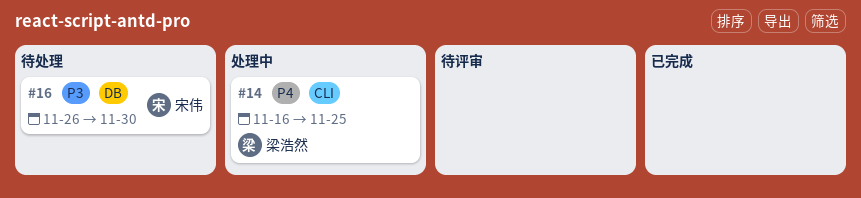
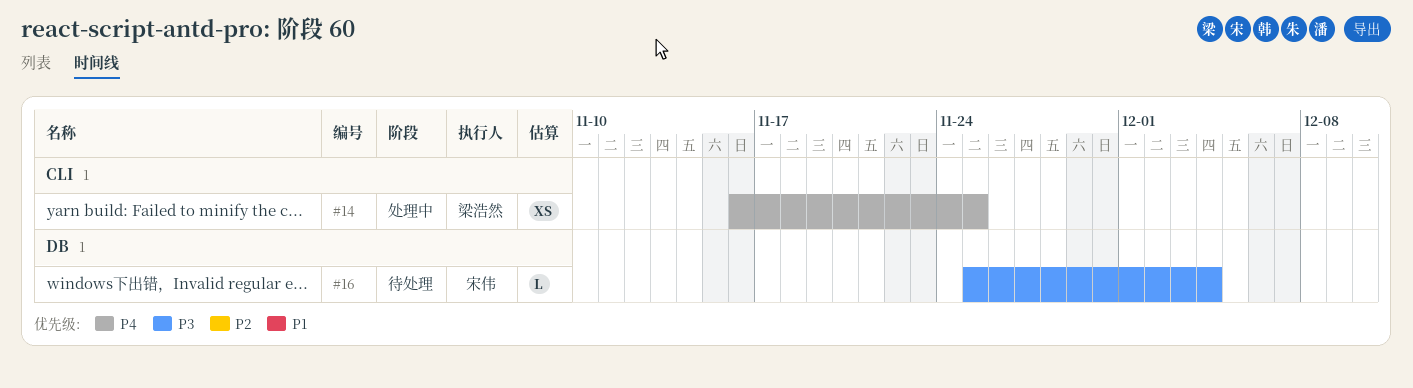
#16, start: Nov 26 -> Nov 25
#16, due: Nov 30 -> Dec 4

